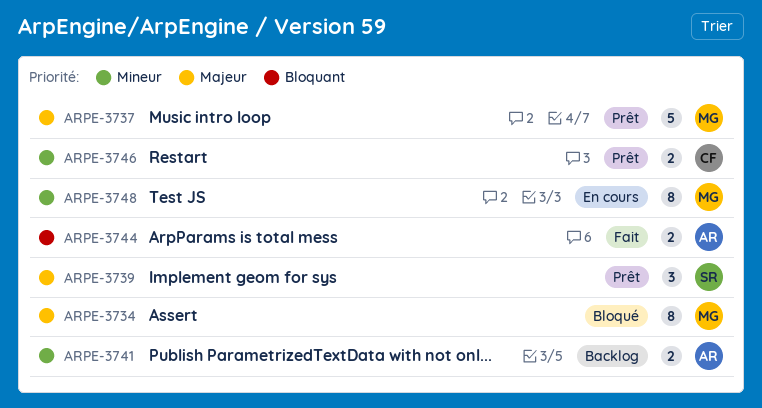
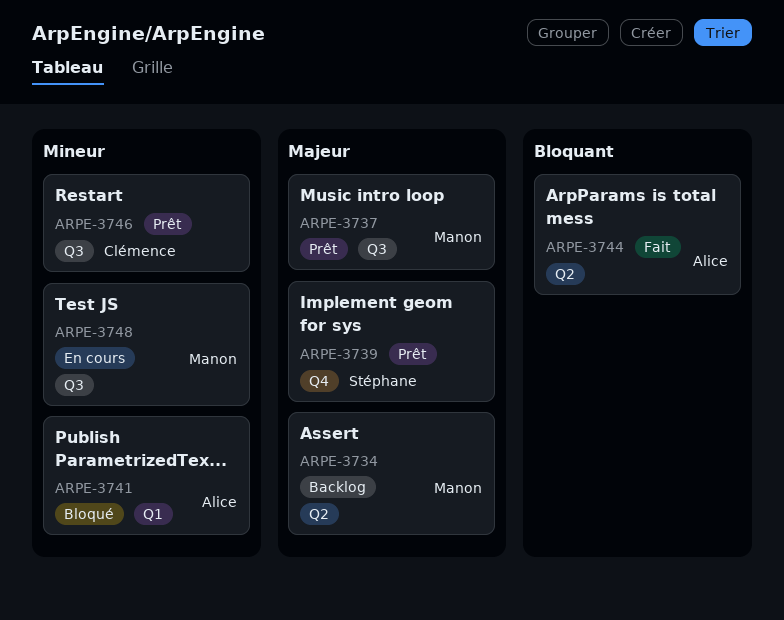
ARPE-3734, status: Bloqué -> Backlog
ARPE-3741, status: Backlog -> Bloqué

